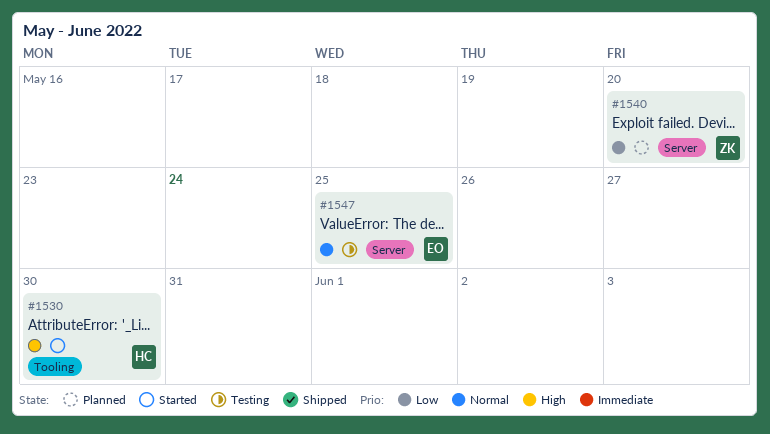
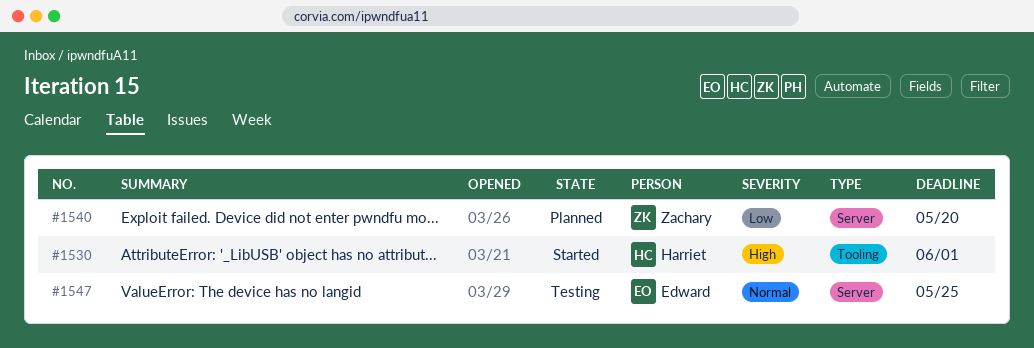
#1530, due: May 30 -> Jun 1

